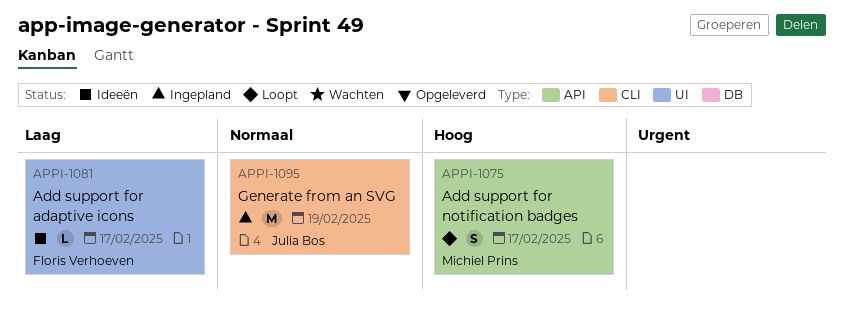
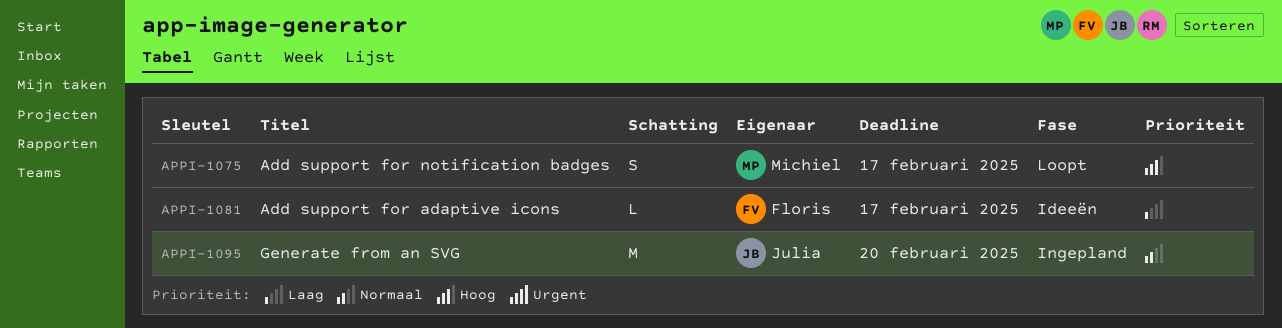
APPI-1095, due: Feb 19 -> Feb 20

